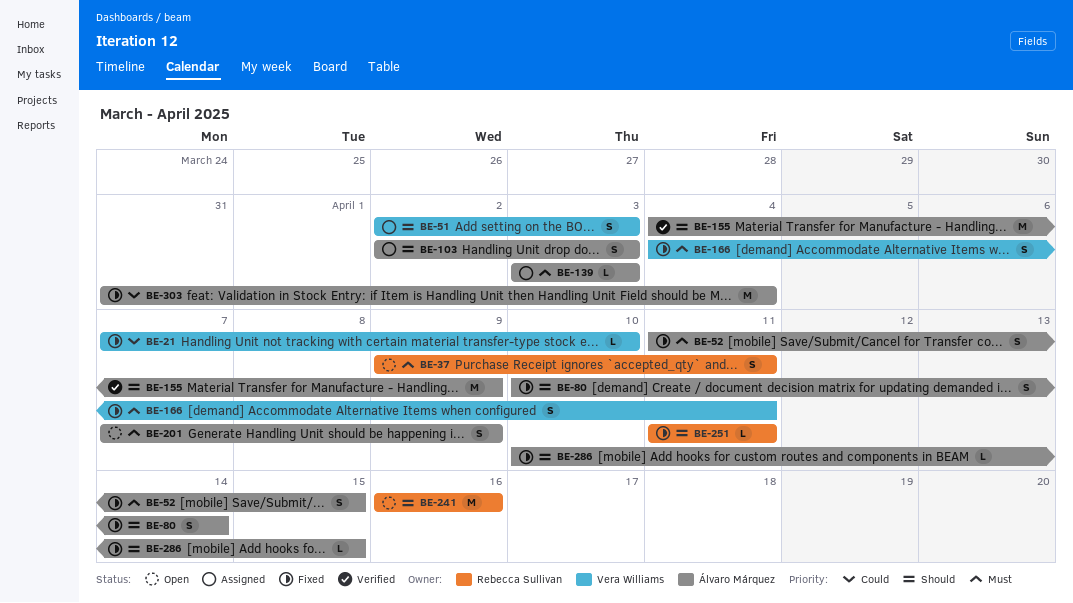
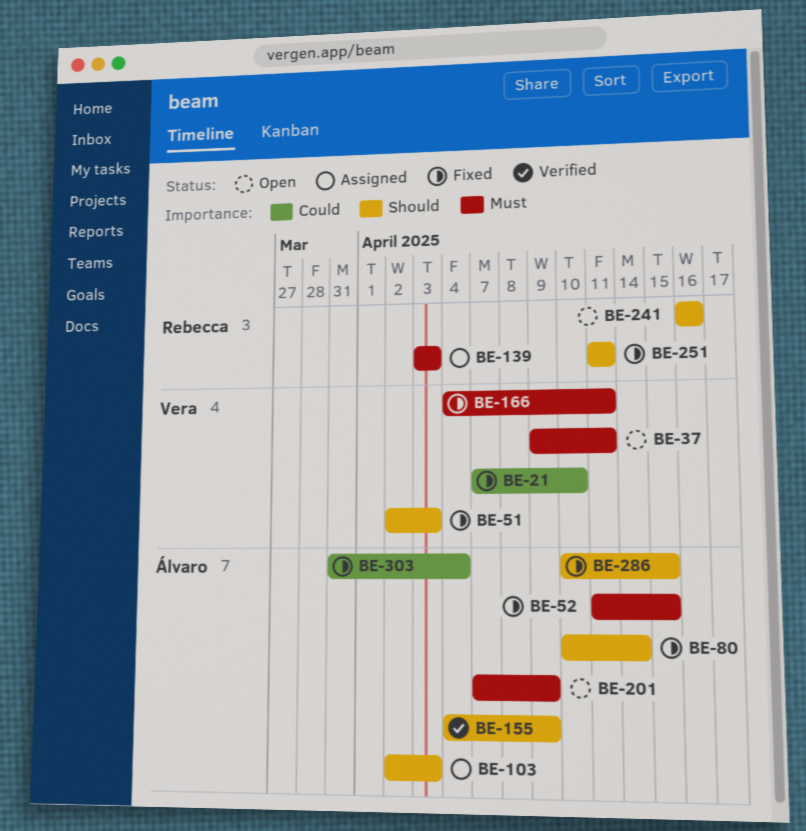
BE-37, owner: Rebecca Sullivan -> Vera Williams
BE-51, status: Assigned -> Fixed
BE-139, owner: Álvaro Márquez -> Rebecca Sullivan

